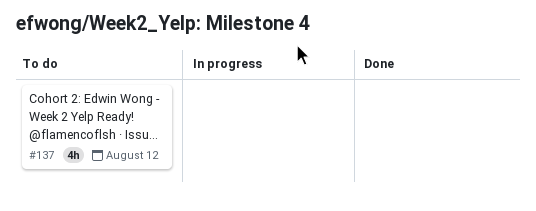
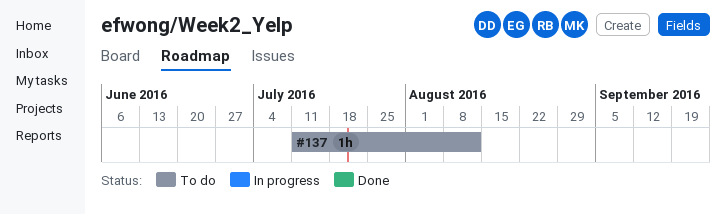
#137, estimate: 4h -> 1h

